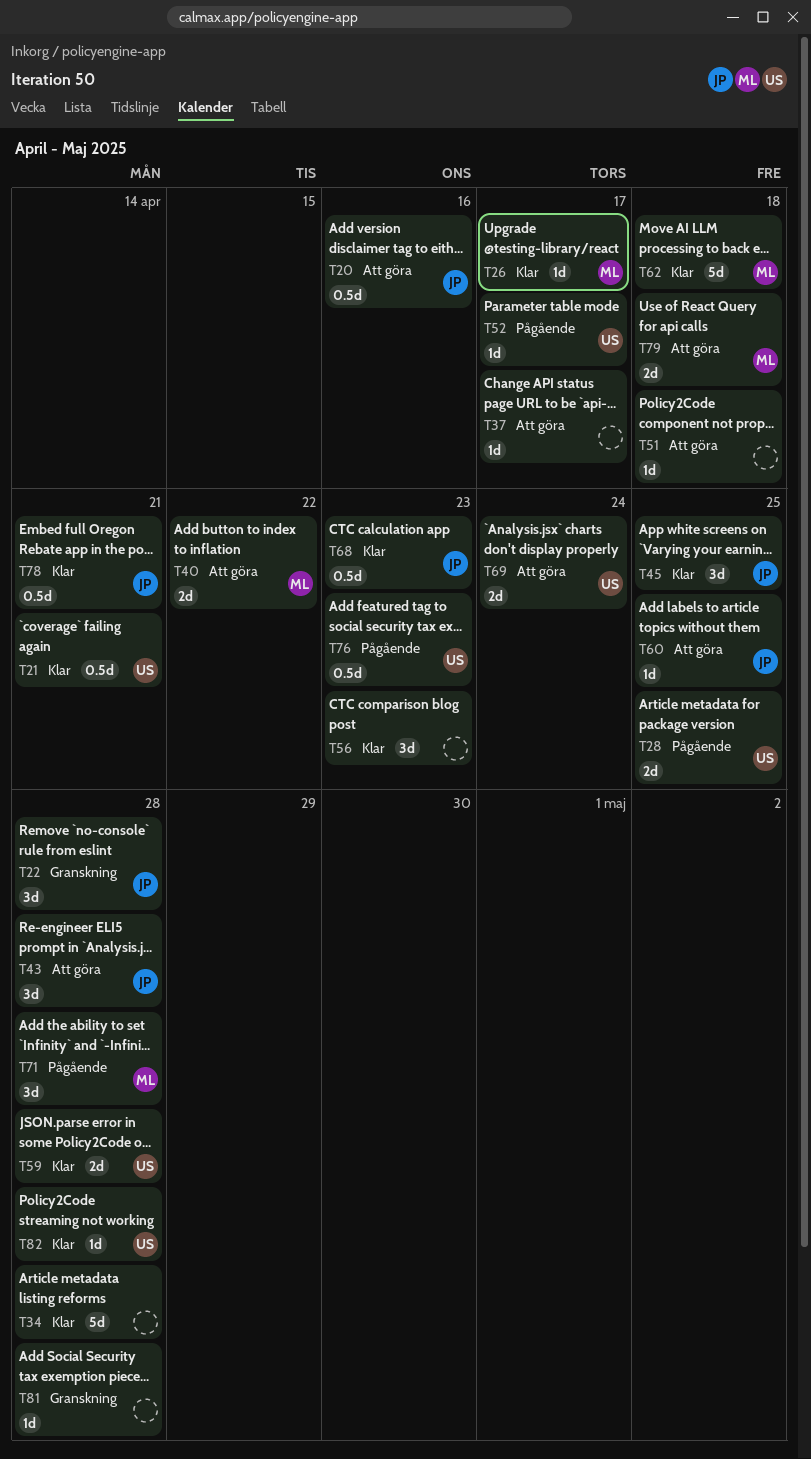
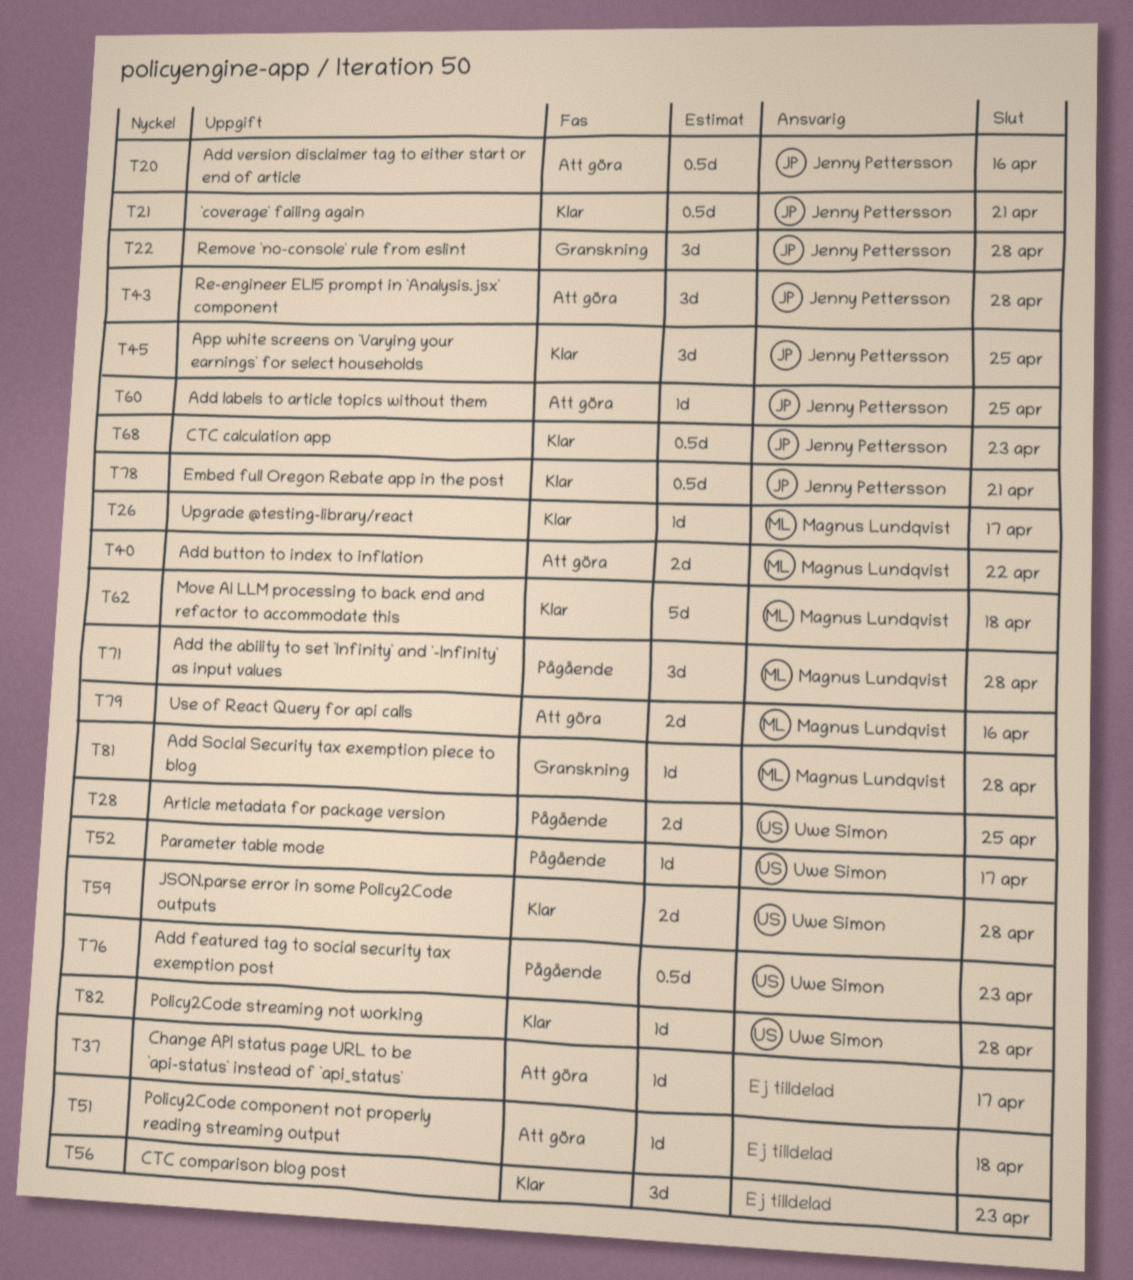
T21, owner: Uwe Simon -> Jenny Pettersson
T34: present -> none
T69: present -> none
T79, due: Apr 18 -> Apr 16
T81, owner: none -> Magnus Lundqvist

